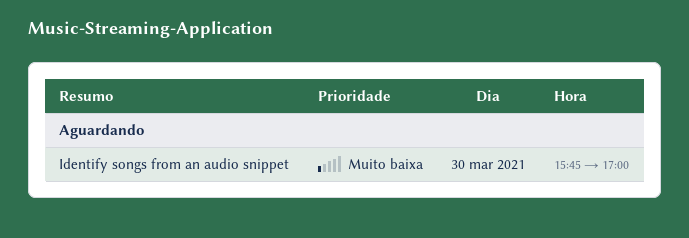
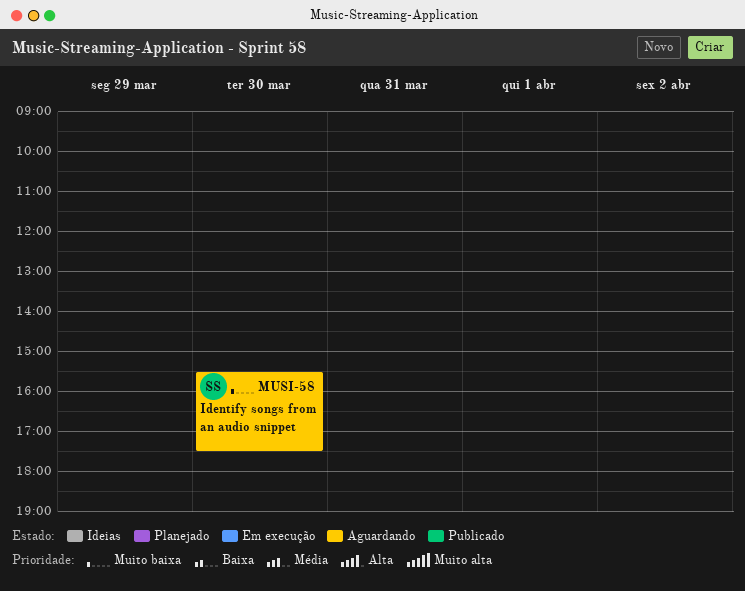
Identify songs from an audio snippet, begins: 15:45 -> 15:30
Identify songs from an audio snippet, ends: 17:00 -> 17:30

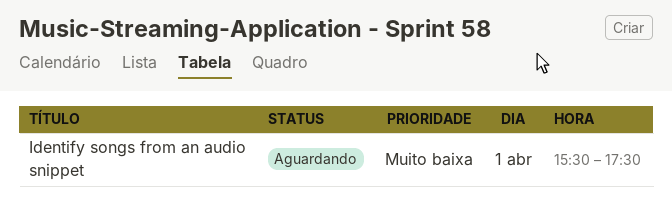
Identify songs from an audio snippet, day: Mar 30 -> Apr 1

